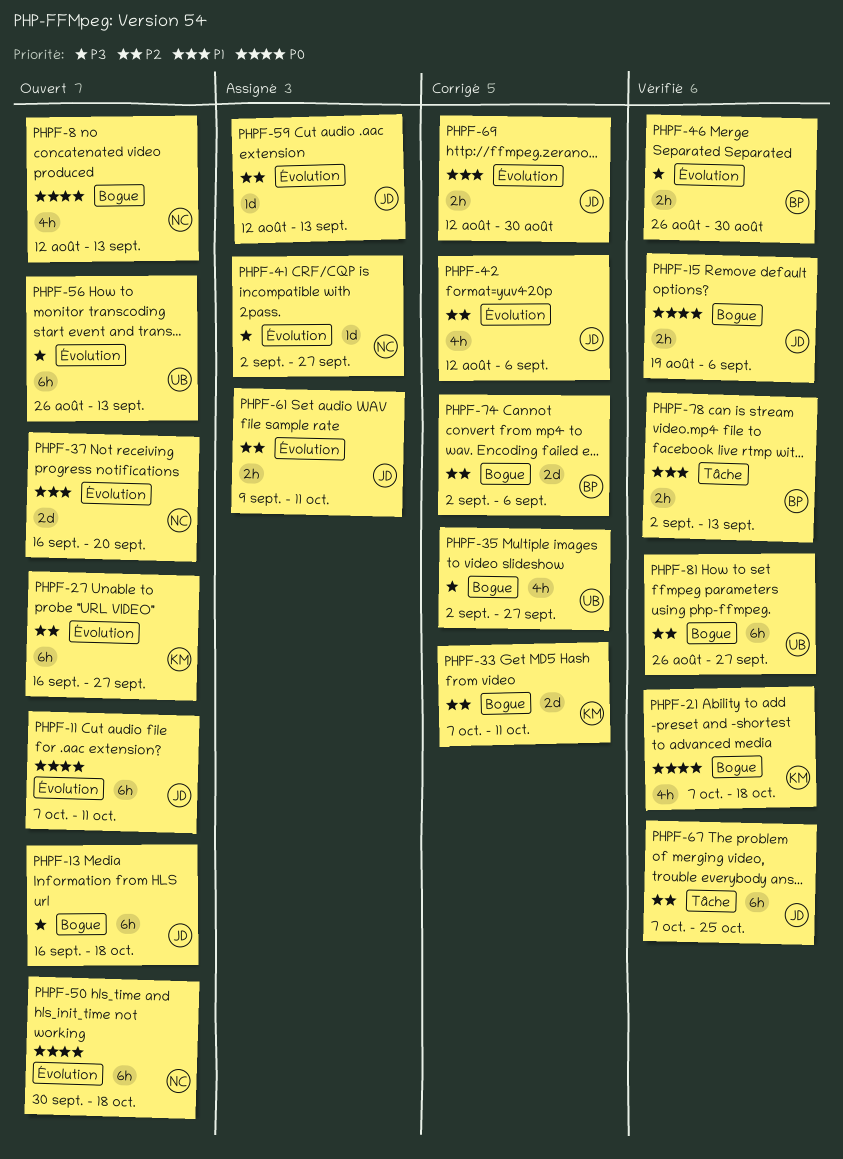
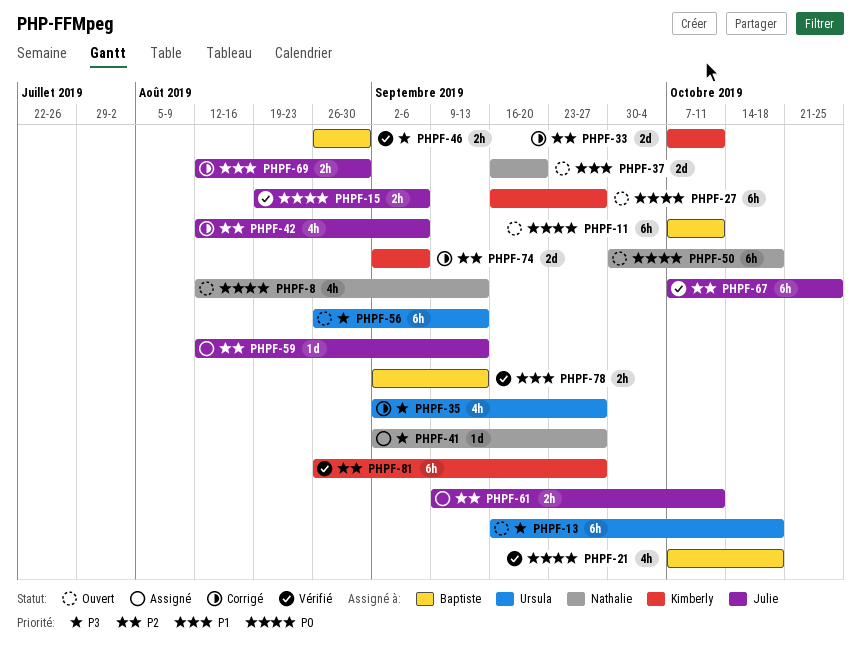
PHPF-11, owner: Julie -> Baptiste
PHPF-13, owner: Julie -> Ursula
PHPF-21, owner: Kimberly -> Baptiste
PHPF-27, priority: P2 -> P0
PHPF-74, owner: Baptiste -> Kimberly
PHPF-81, owner: Ursula -> Kimberly

